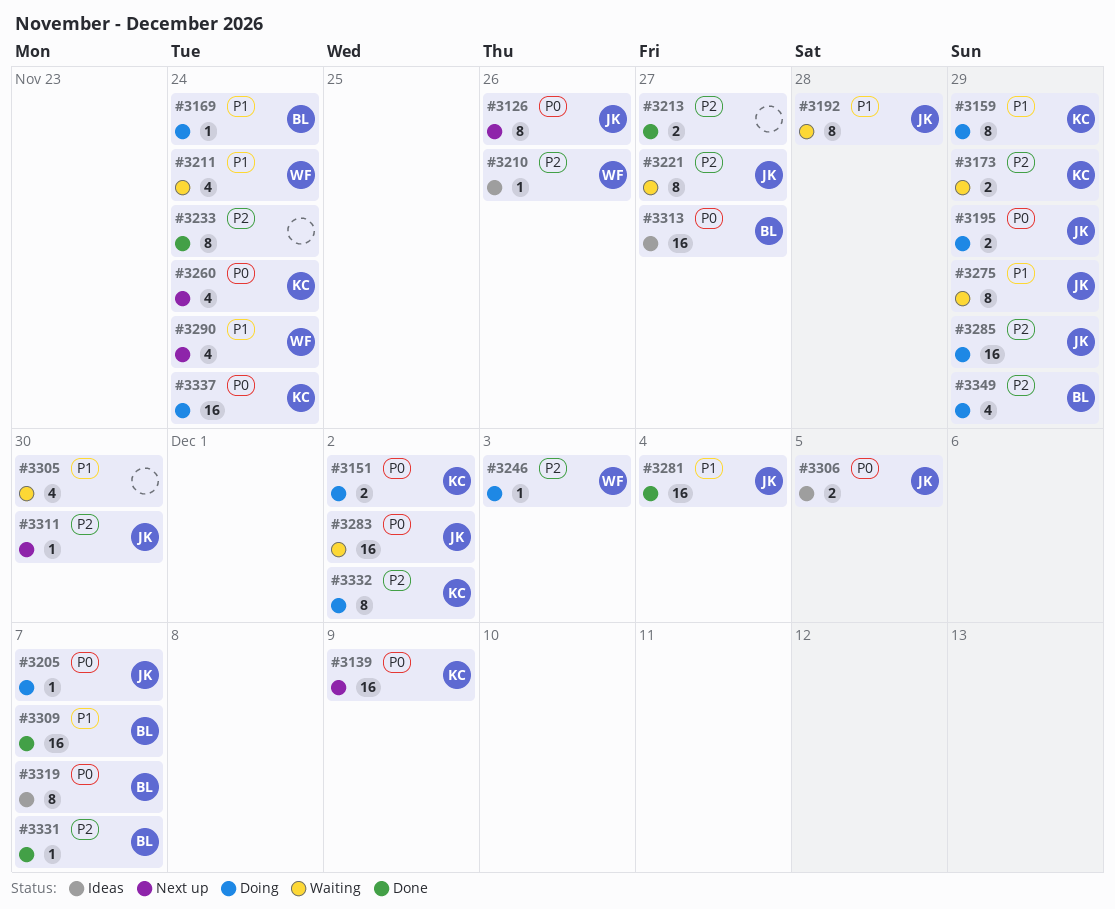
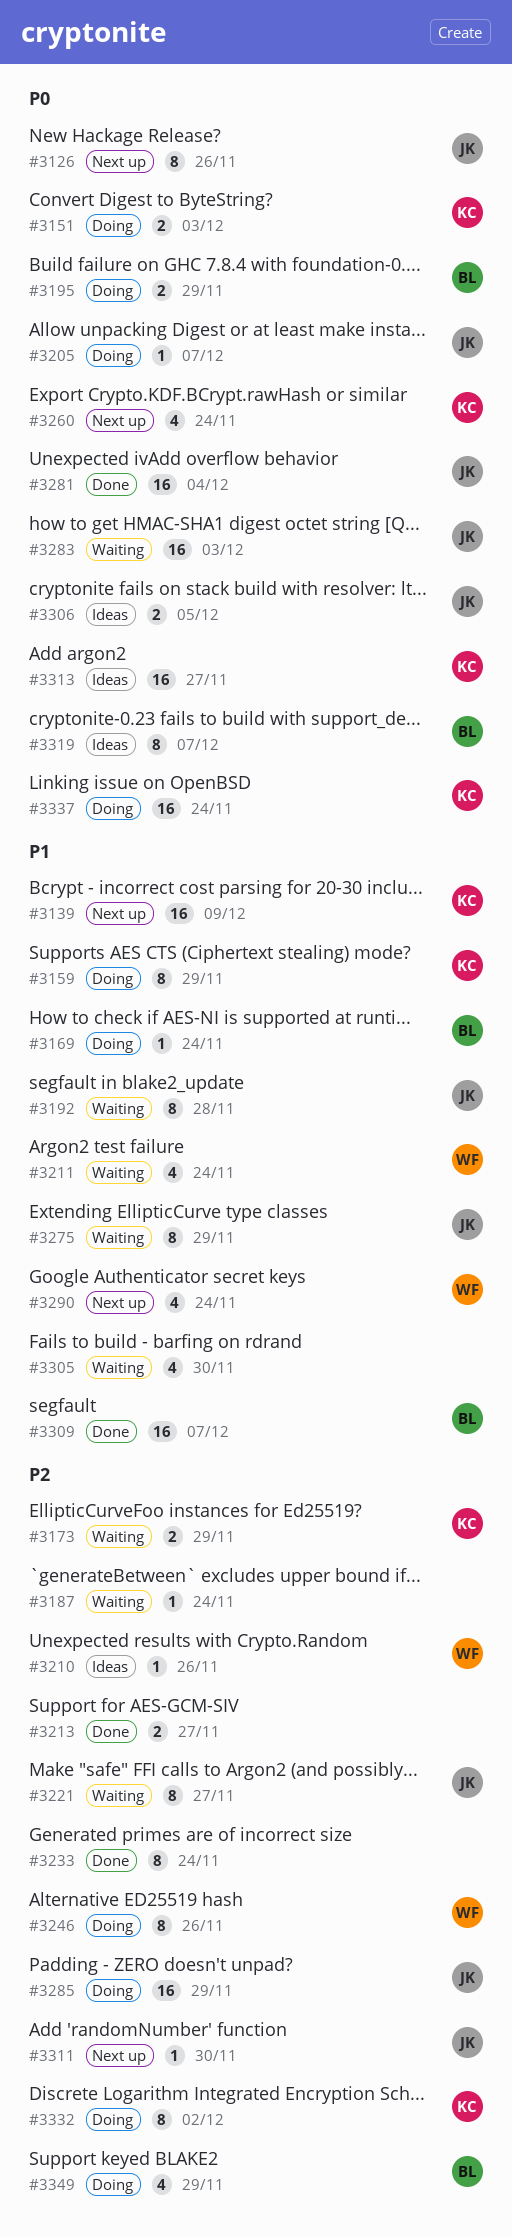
#3139, priority: P0 -> P1
#3151, due: Dec 2 -> Dec 3
#3187: none -> present
#3195, owner: JK -> BL
#3246, estimate: 1 -> 8
#3246, due: Dec 3 -> Nov 26
#3281, priority: P1 -> P0
#3283, due: Dec 2 -> Dec 3
#3313, owner: BL -> KC
#3331: present -> none

